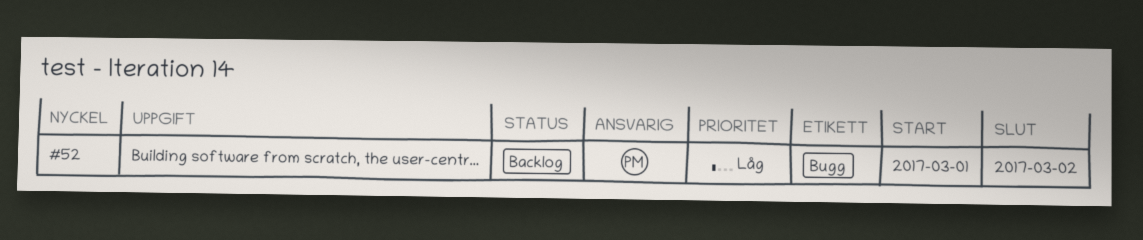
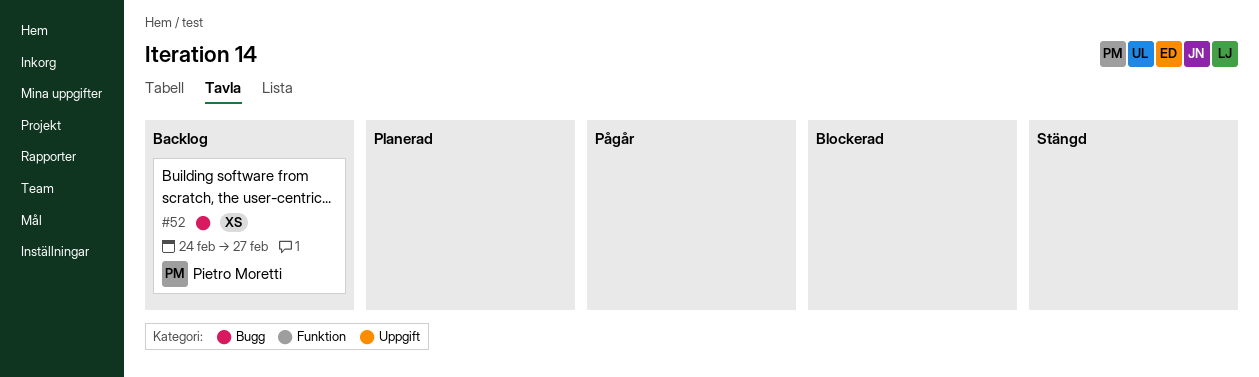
#52, start: Mar 1 -> Feb 24
#52, due: Mar 2 -> Feb 27

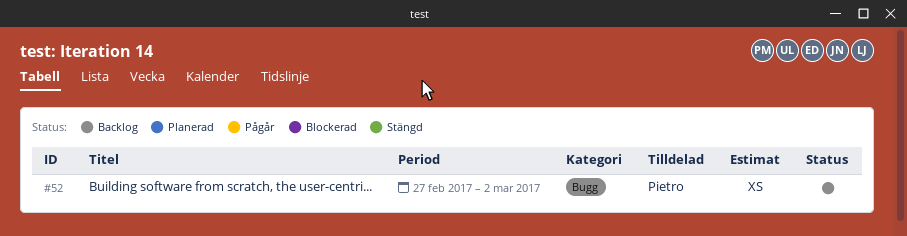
#52, start: Feb 24 -> Feb 27
#52, due: Feb 27 -> Mar 2

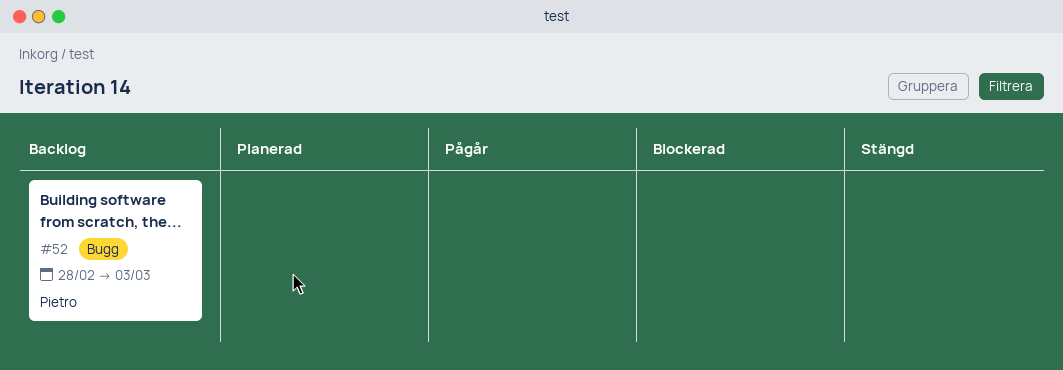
#52, start: Feb 27 -> Feb 28
#52, due: Mar 2 -> Mar 3

